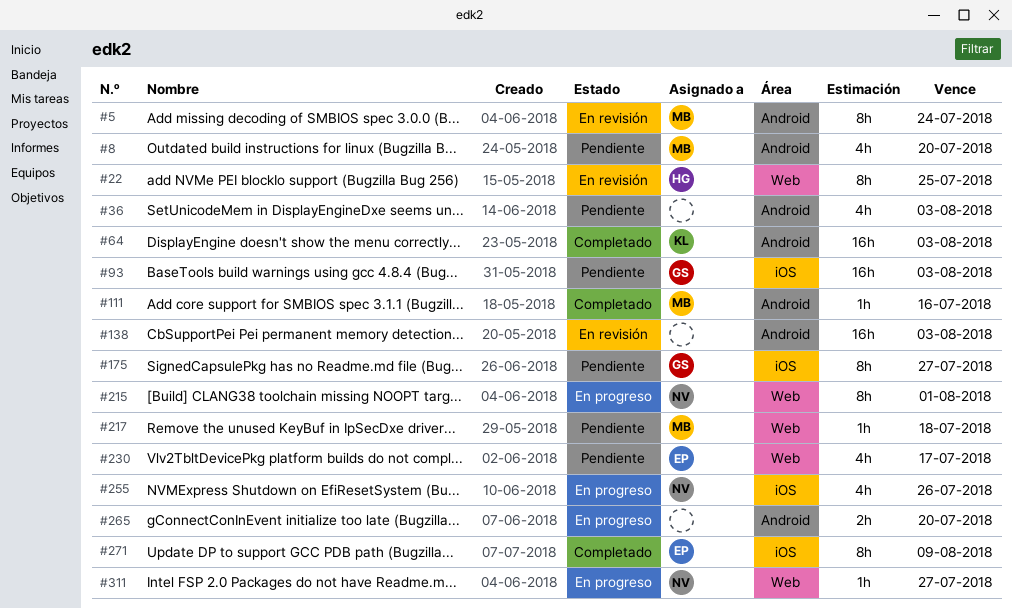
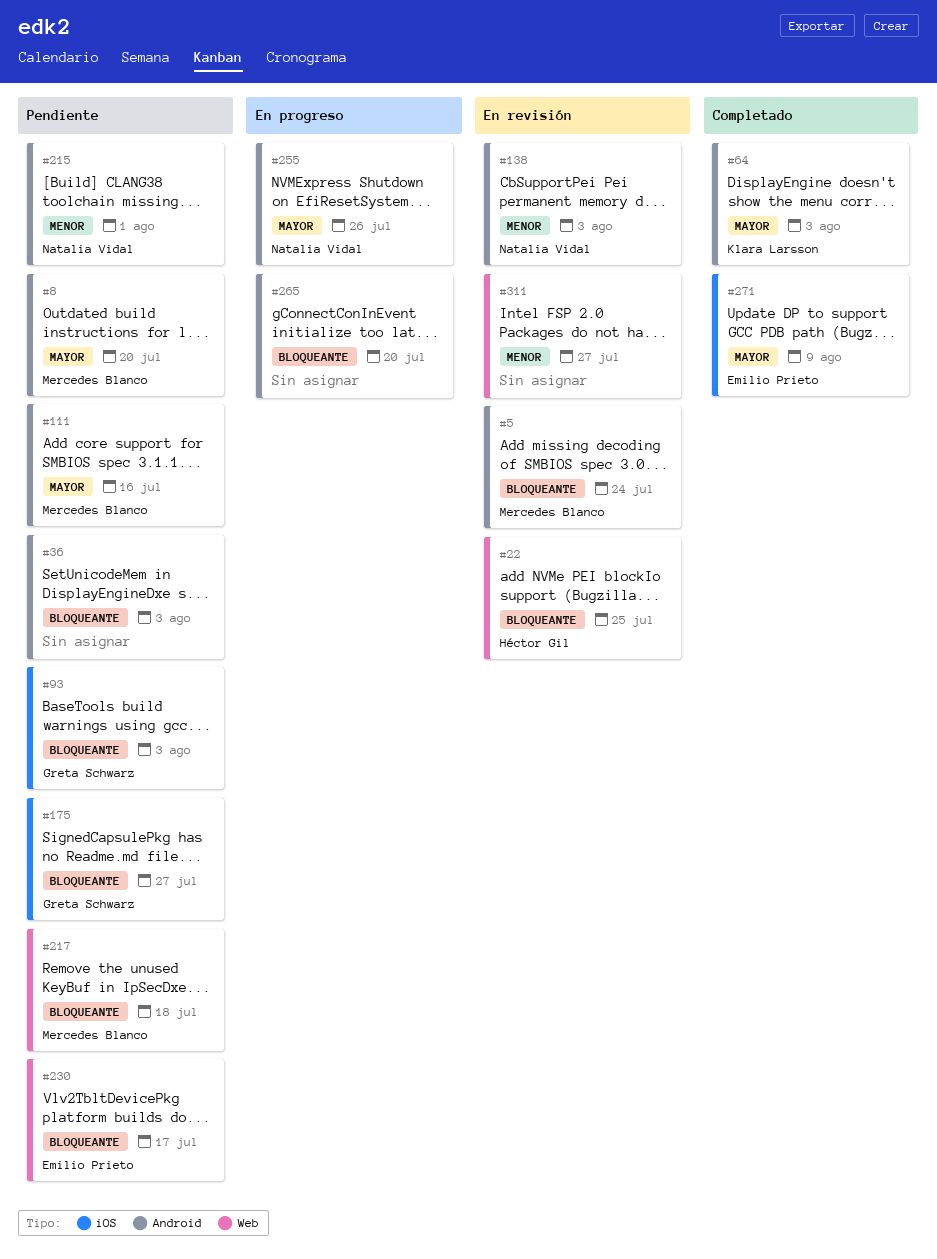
#111, status: Completado -> Pendiente
#138, owner: none -> Natalia Vidal
#215, status: En progreso -> Pendiente
#215, label: Web -> Android
#255, label: iOS -> Android
#311, status: En progreso -> En revisión
#311, owner: Natalia Vidal -> none

